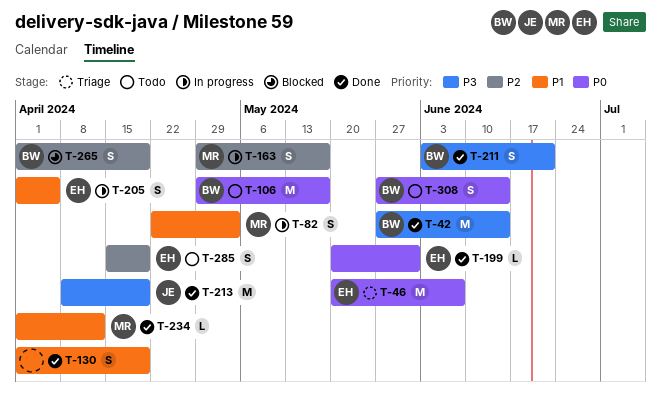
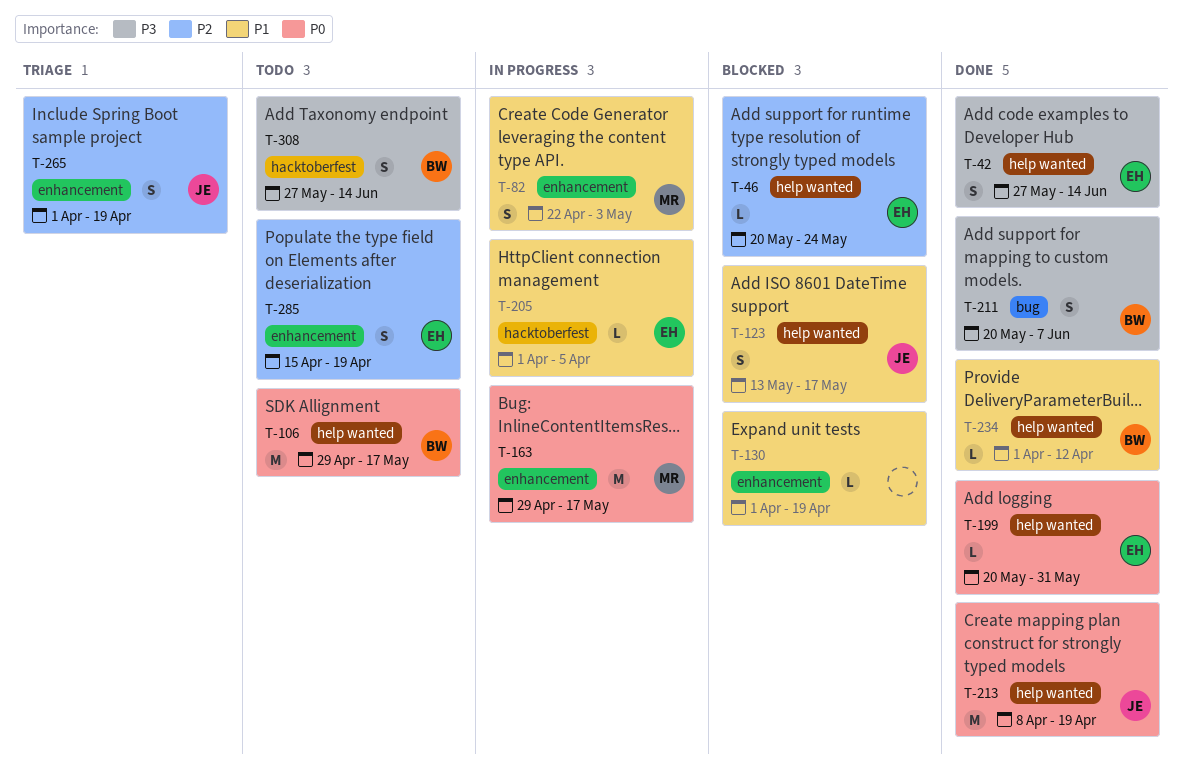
T-42, owner: BW -> EH
T-42, estimate: M -> S
T-46, status: Triage -> Blocked
T-46, priority: P0 -> P2
T-46, estimate: M -> L
T-46, due: Jun 7 -> May 24
T-123: none -> present
T-130, status: Done -> Blocked
T-130, estimate: S -> L
T-163, priority: P2 -> P0
T-163, estimate: S -> M
T-205, estimate: S -> L
T-211, start: Jun 3 -> May 20
T-211, due: Jun 21 -> Jun 7
T-213, priority: P3 -> P0
T-234, owner: MR -> BW
T-265, status: Blocked -> Triage
T-265, owner: BW -> JE
T-308, priority: P0 -> P3

